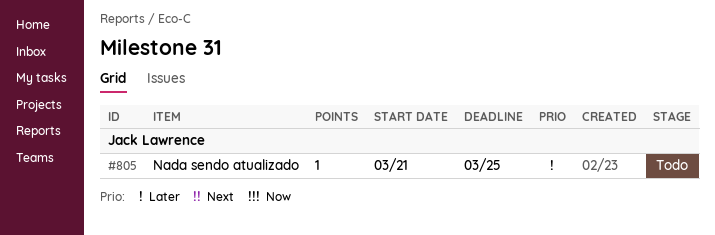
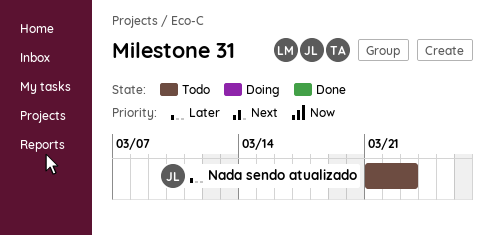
Nada sendo atualizado, due: Mar 25 -> Mar 23

